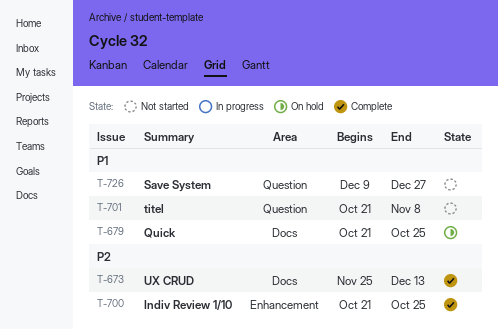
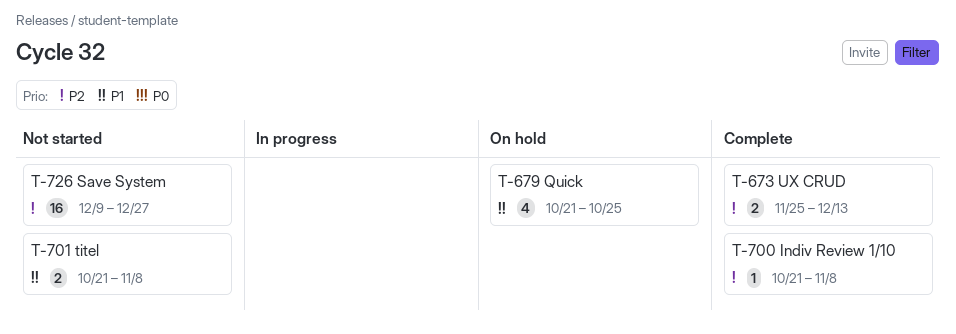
T-700, due: Oct 25 -> Nov 8
T-726, priority: P1 -> P2

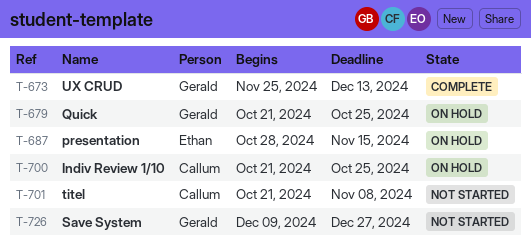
T-687: none -> present
T-700, status: Complete -> On hold
T-700, due: Nov 8 -> Oct 25

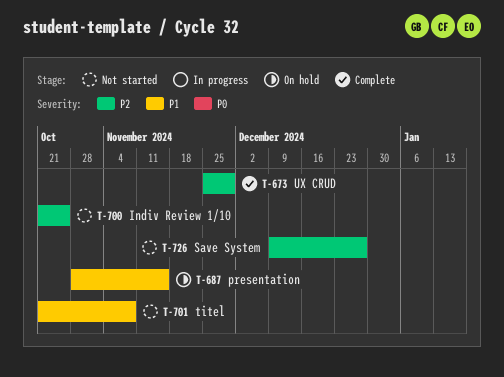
T-673, due: Dec 13 -> Nov 29
T-679: present -> none
T-700, status: On hold -> Not started

